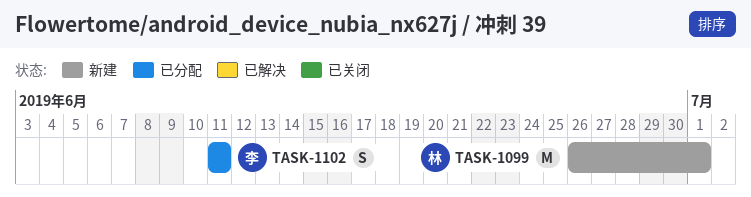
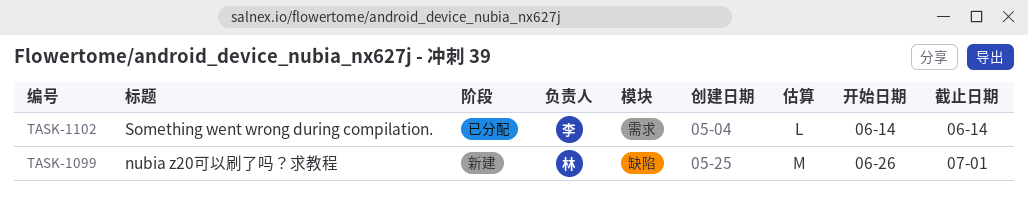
TASK-1102, estimate: S -> L
TASK-1102, start: Jun 11 -> Jun 14
TASK-1102, due: Jun 11 -> Jun 14

